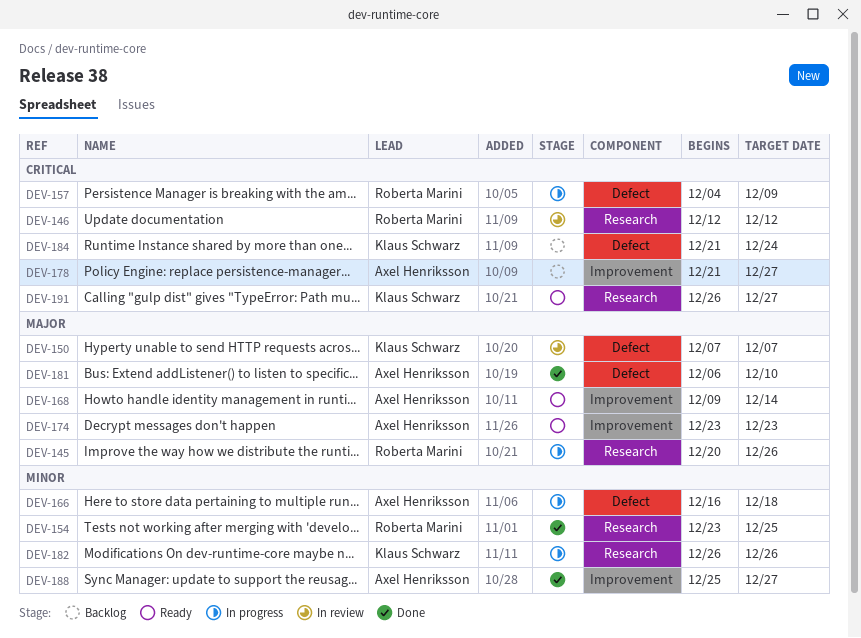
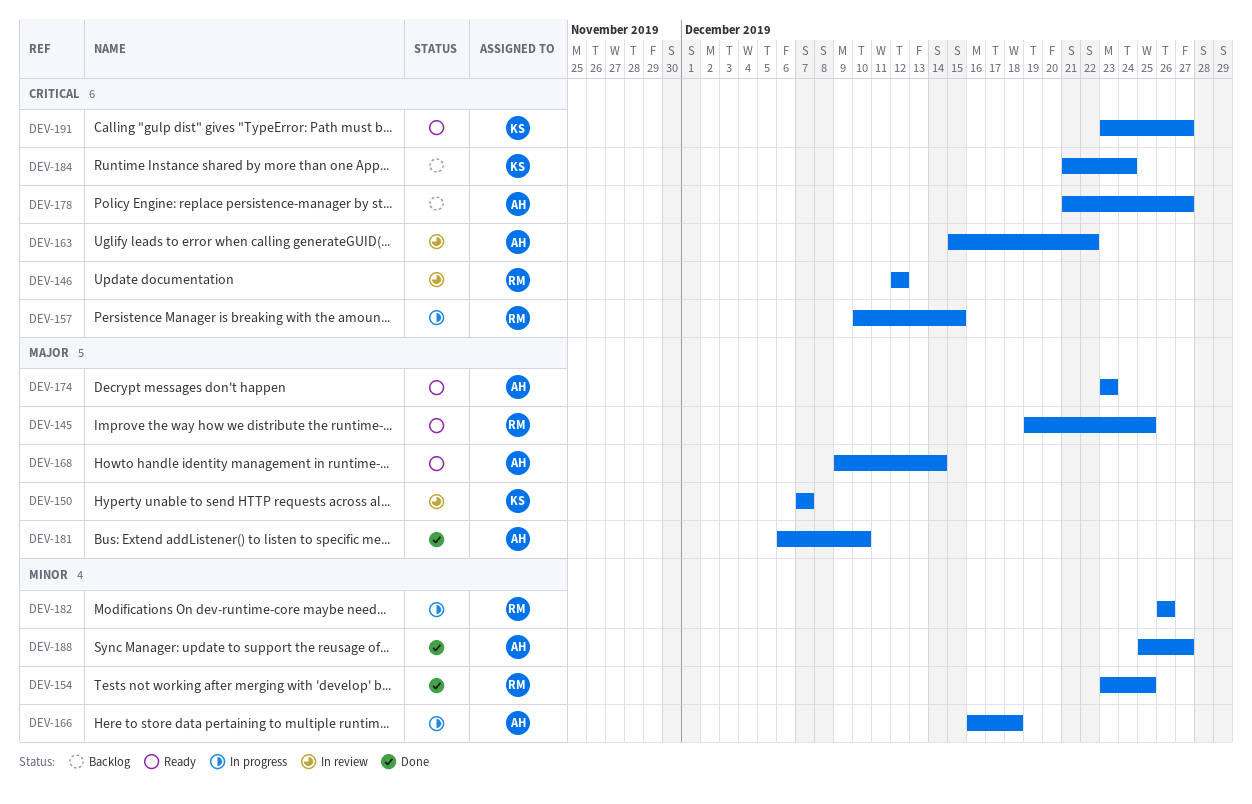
DEV-145, status: In progress -> Ready
DEV-145, start: Dec 20 -> Dec 19
DEV-145, due: Dec 26 -> Dec 25
DEV-157, start: Dec 4 -> Dec 10
DEV-157, due: Dec 9 -> Dec 15
DEV-163: none -> present
DEV-182, owner: Klaus Schwarz -> Roberta Marini
DEV-191, start: Dec 26 -> Dec 23

